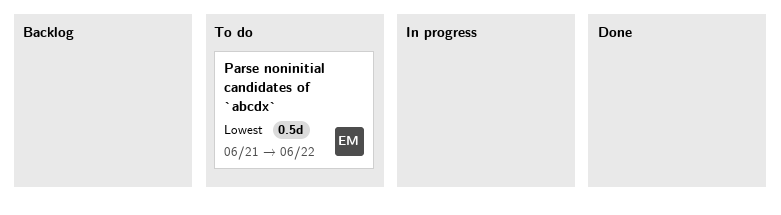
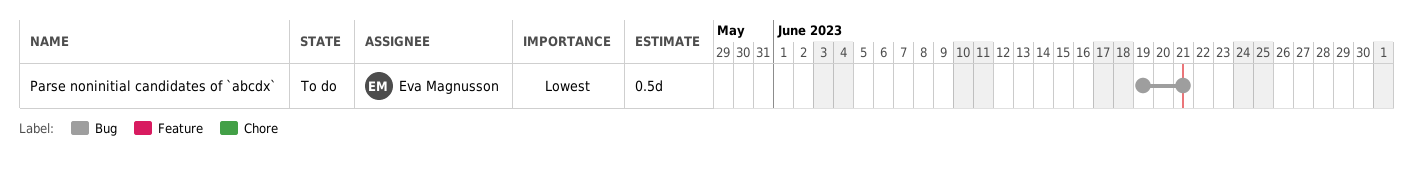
Parse noninitial candidates of `abcdx`, start: Jun 21 -> Jun 19
Parse noninitial candidates of `abcdx`, due: Jun 22 -> Jun 21

